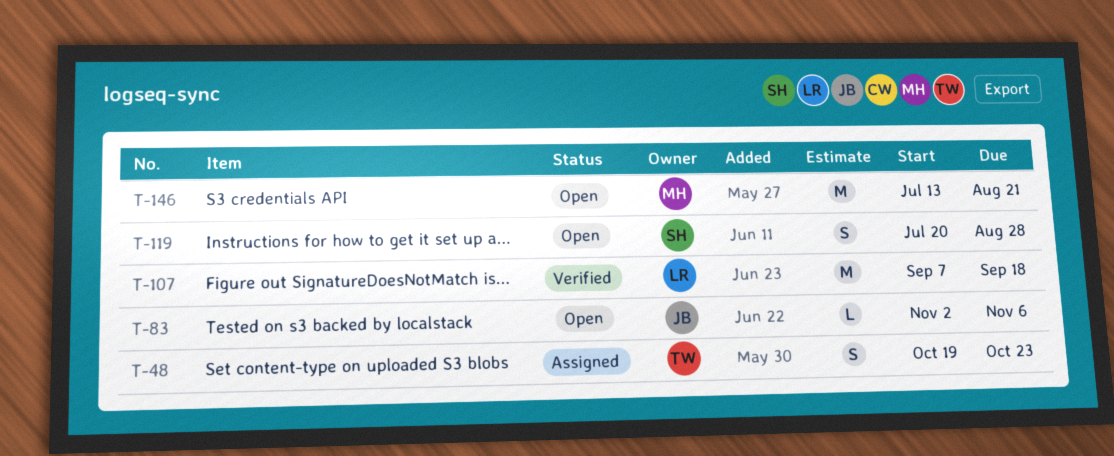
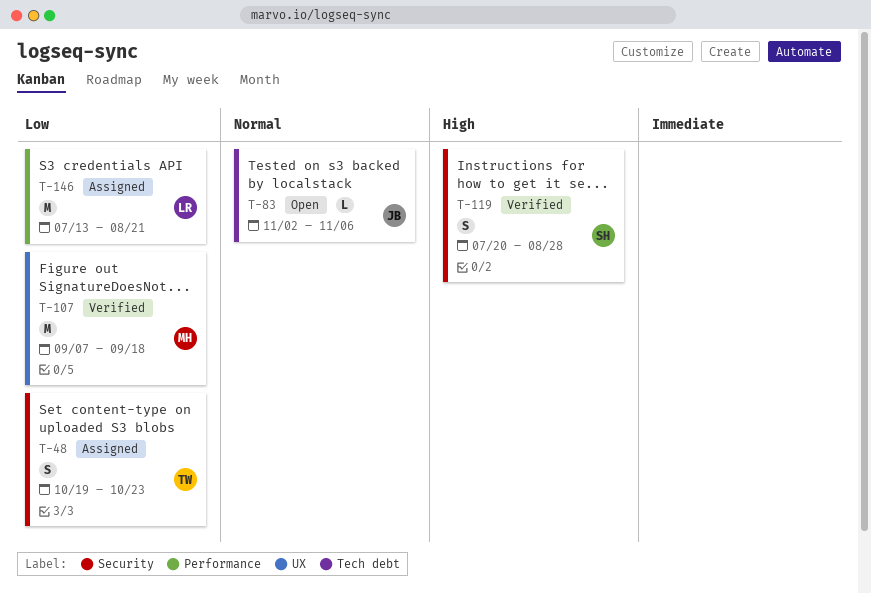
T-107, owner: LR -> MH
T-119, status: Open -> Verified
T-146, status: Open -> Assigned
T-146, owner: MH -> LR

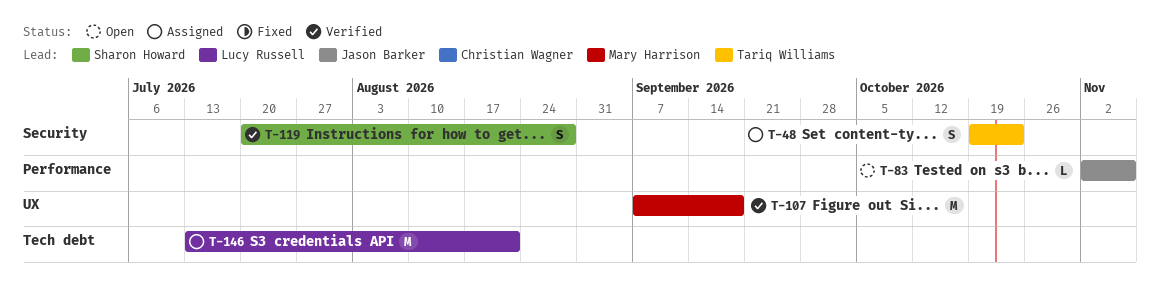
T-83, label: Tech debt -> Performance
T-146, label: Performance -> Tech debt

